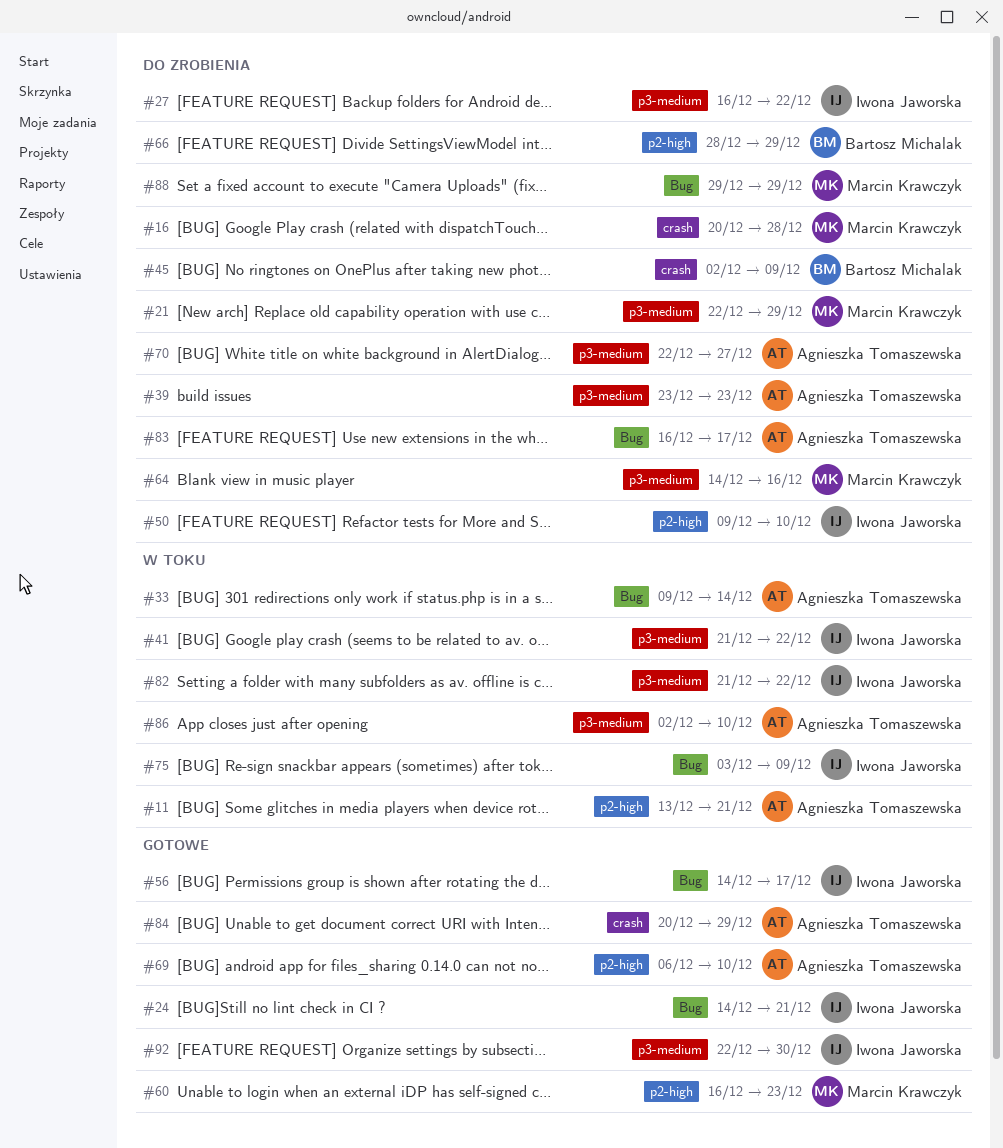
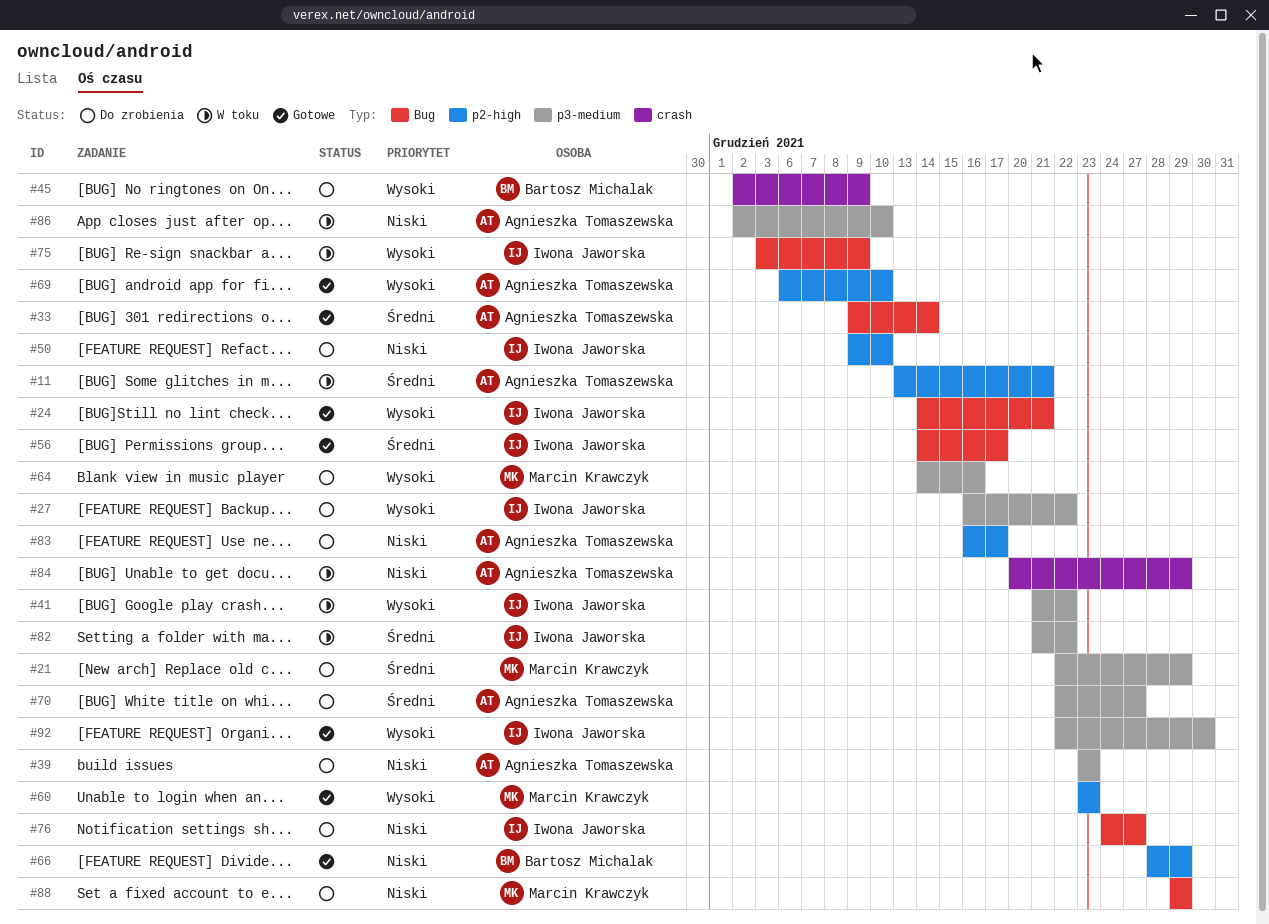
#16: present -> none
#33, status: W toku -> Gotowe
#60, start: Dec 16 -> Dec 23
#66, status: Do zrobienia -> Gotowe
#76: none -> present
#83, label: Bug -> p2-high
#84, status: Gotowe -> W toku

